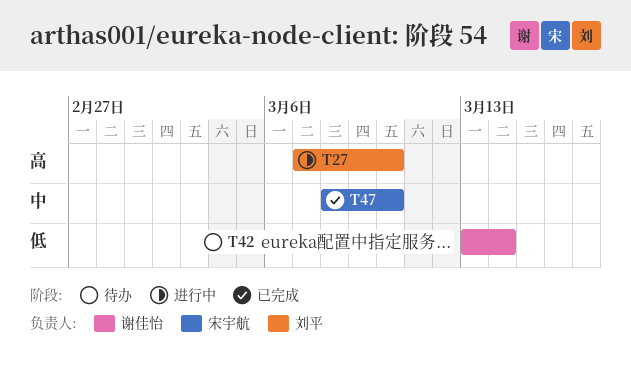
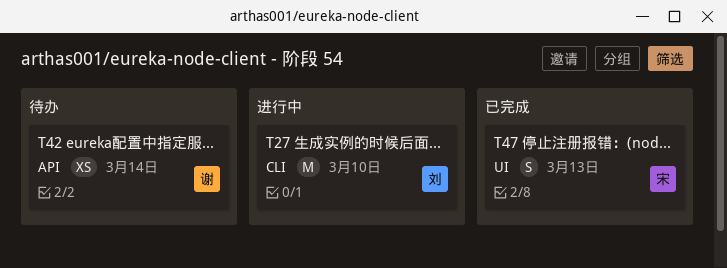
T47, due: Mar 10 -> Mar 13

